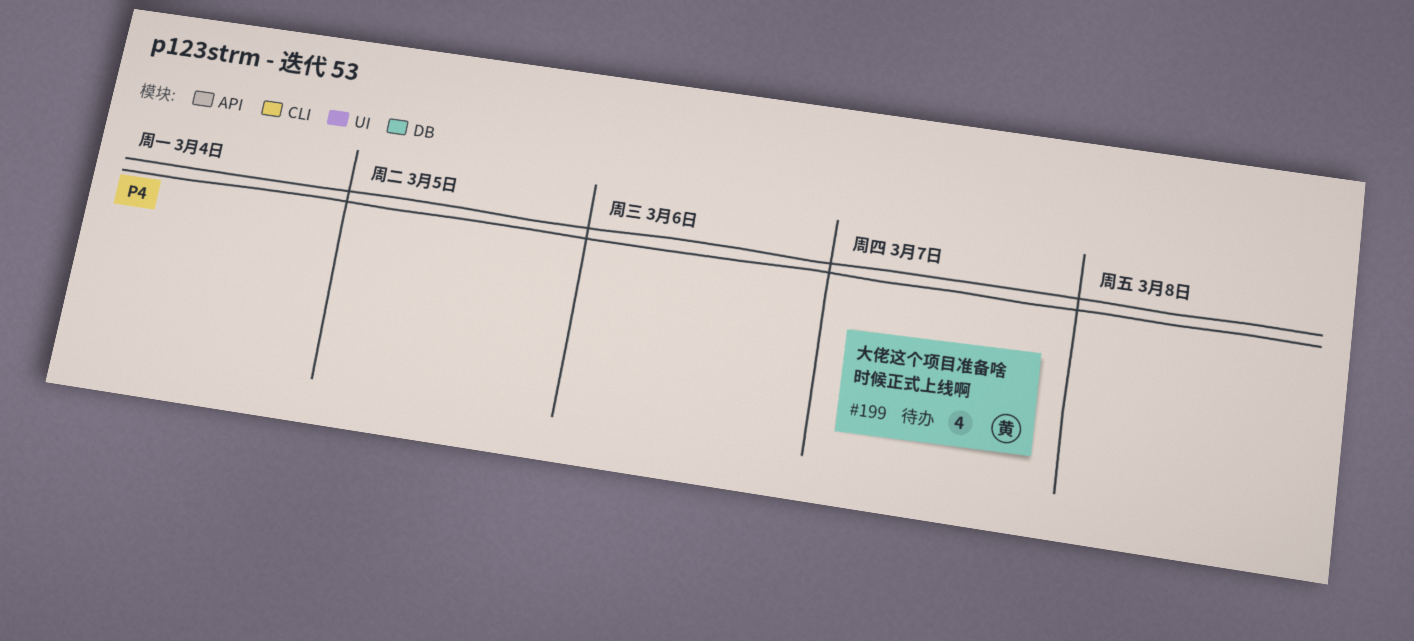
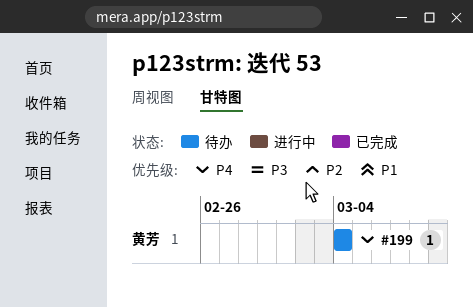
#199, estimate: 4 -> 1
#199, due: Mar 7 -> Mar 4

